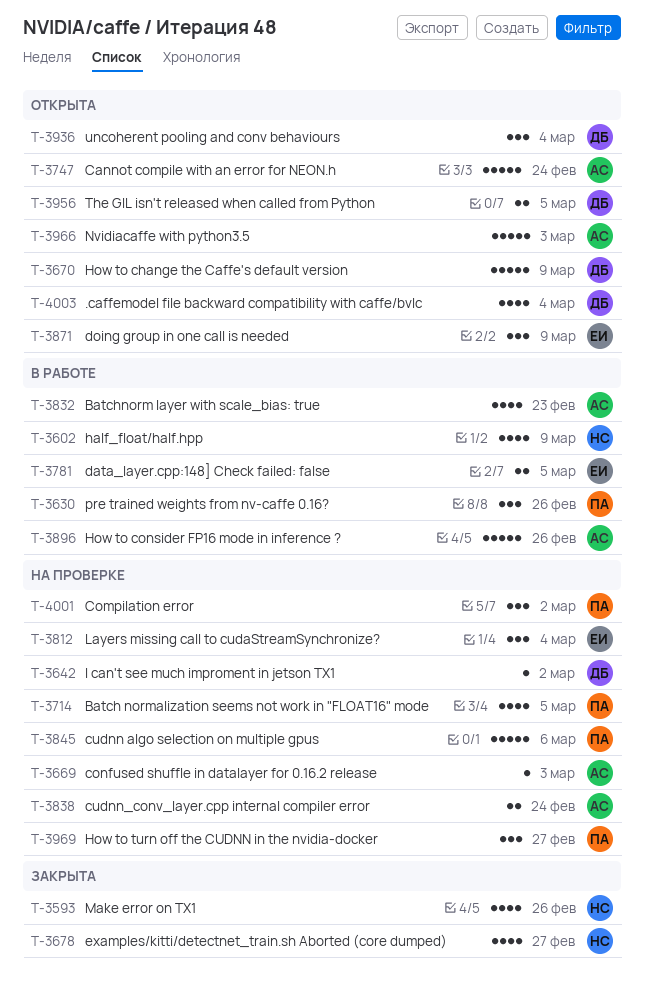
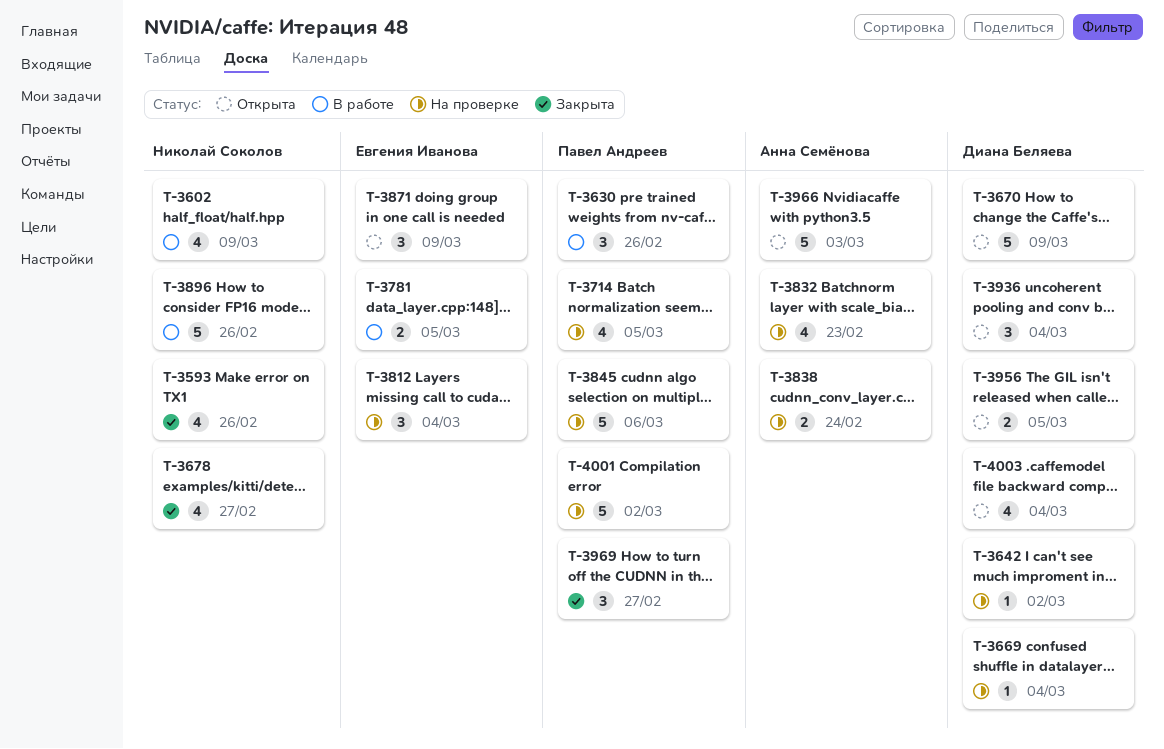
T-3669, owner: Анна Семёнова -> Диана Беляева
T-3669, due: Mar 3 -> Mar 4
T-3747: present -> none
T-3832, status: В работе -> На проверке
T-3896, owner: Анна Семёнова -> Николай Соколов
T-3969, status: На проверке -> Закрыта
T-4001, estimate: 3 -> 5

